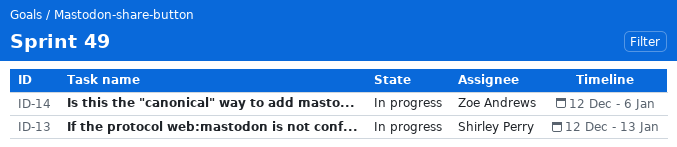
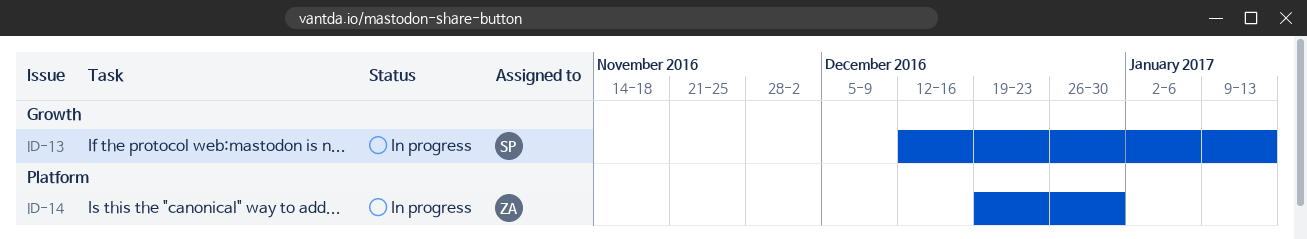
ID-14, start: Dec 12 -> Dec 19
ID-14, due: Jan 6 -> Dec 30

